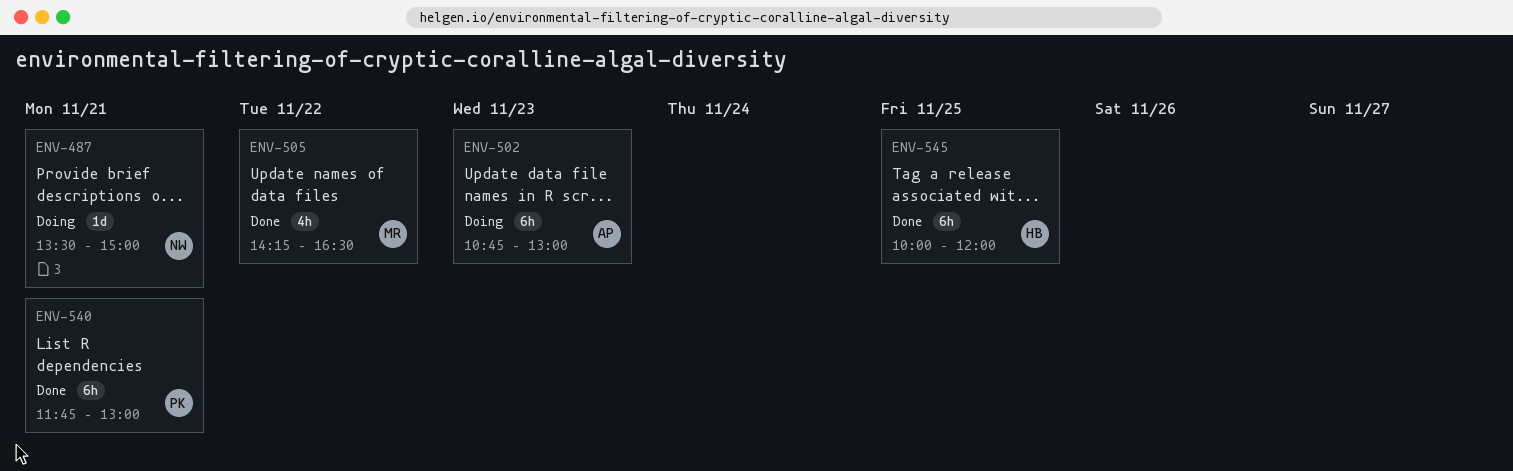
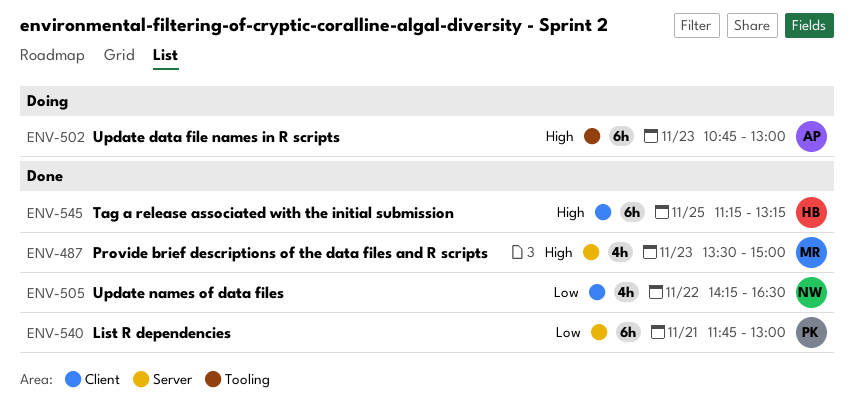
ENV-487, status: Doing -> Done
ENV-487, owner: NW -> MR
ENV-487, estimate: 1d -> 4h
ENV-487, day: Nov 21 -> Nov 23
ENV-505, owner: MR -> NW
ENV-545, begins: 10:00 -> 11:15
ENV-545, ends: 12:00 -> 13:15

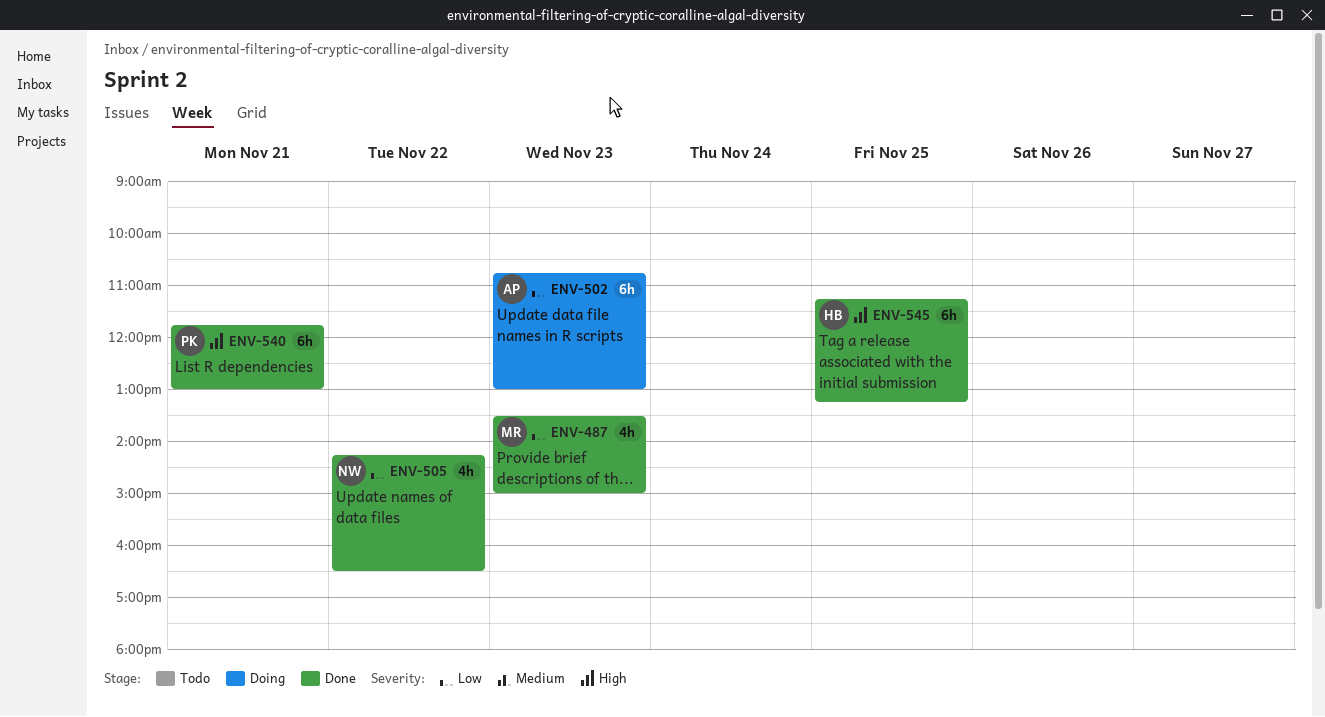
ENV-487, priority: High -> Low
ENV-502, priority: High -> Low
ENV-540, priority: Low -> High

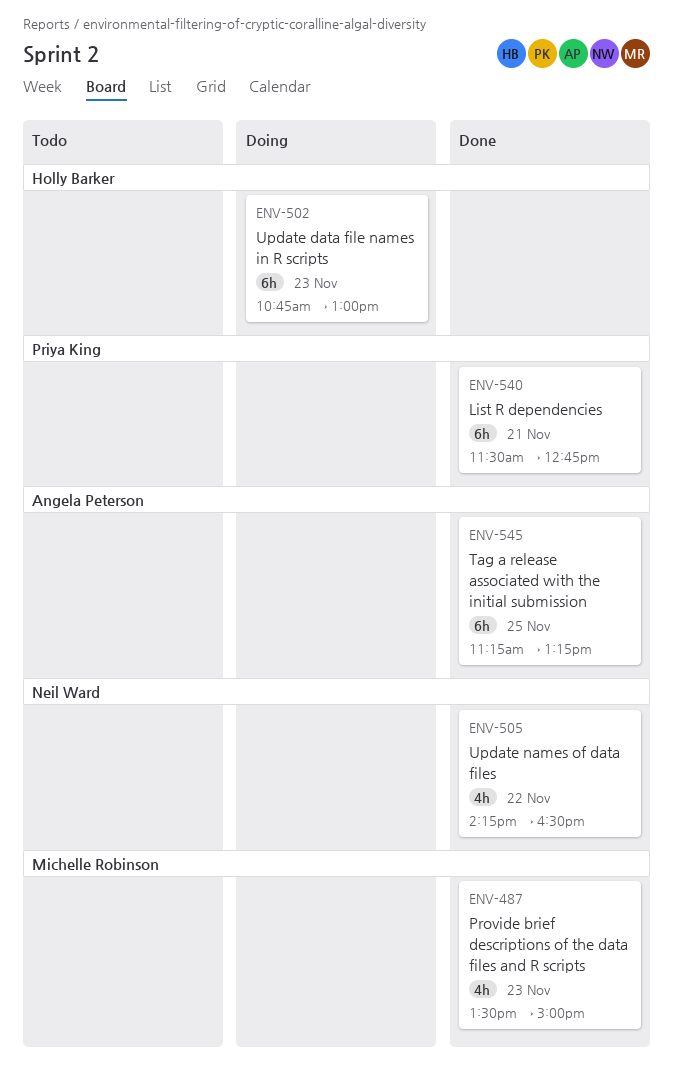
ENV-502, owner: Angela Peterson -> Holly Barker
ENV-540, begins: 11:45 -> 11:30
ENV-540, ends: 13:00 -> 12:45
ENV-545, owner: Holly Barker -> Angela Peterson

